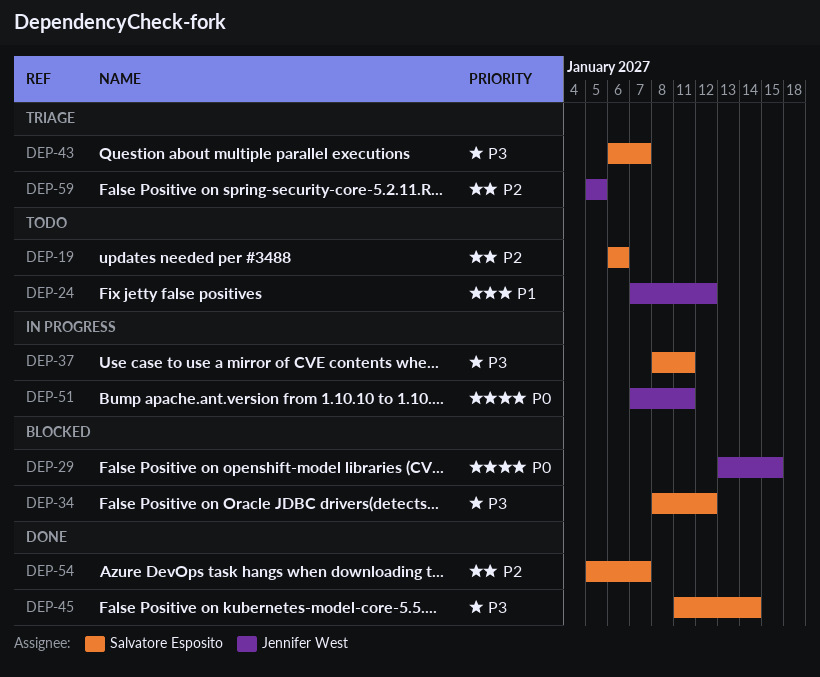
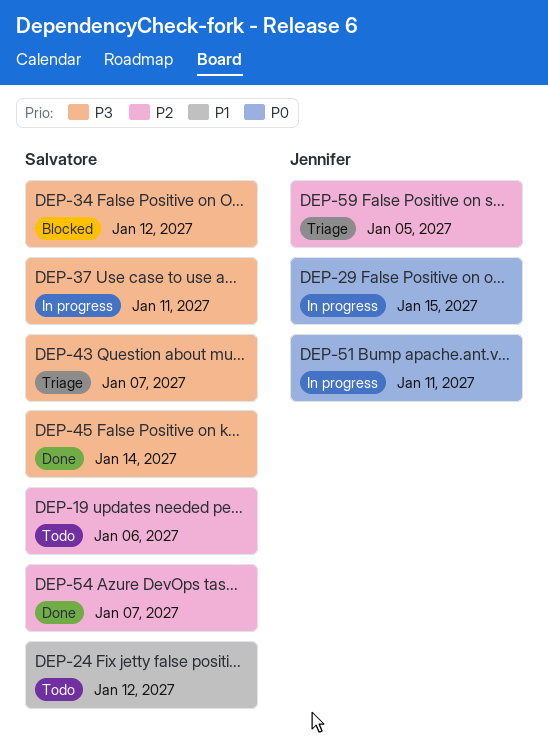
DEP-24, owner: Jennifer West -> Salvatore Esposito
DEP-29, status: Blocked -> In progress

